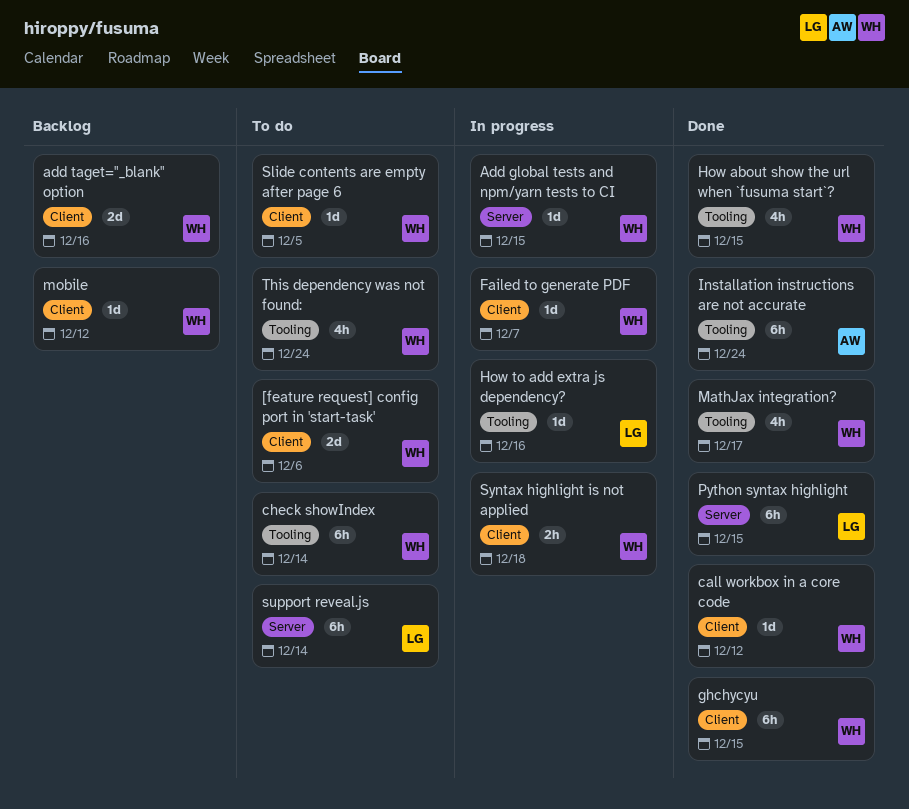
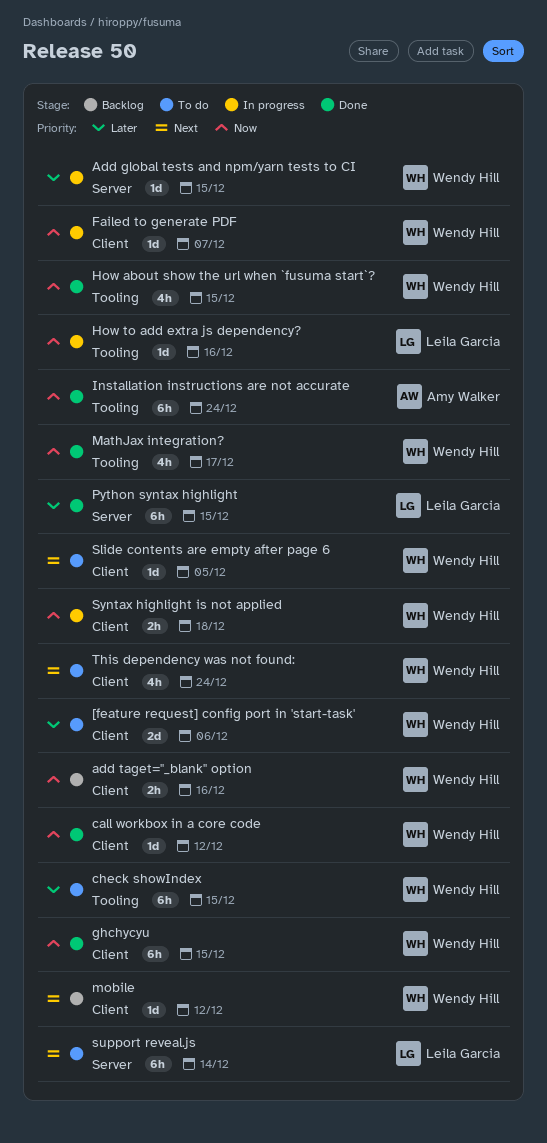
add taget="_blank" option, estimate: 2d -> 2h
check showIndex, due: Dec 14 -> Dec 15
This dependency was not found:, label: Tooling -> Client

